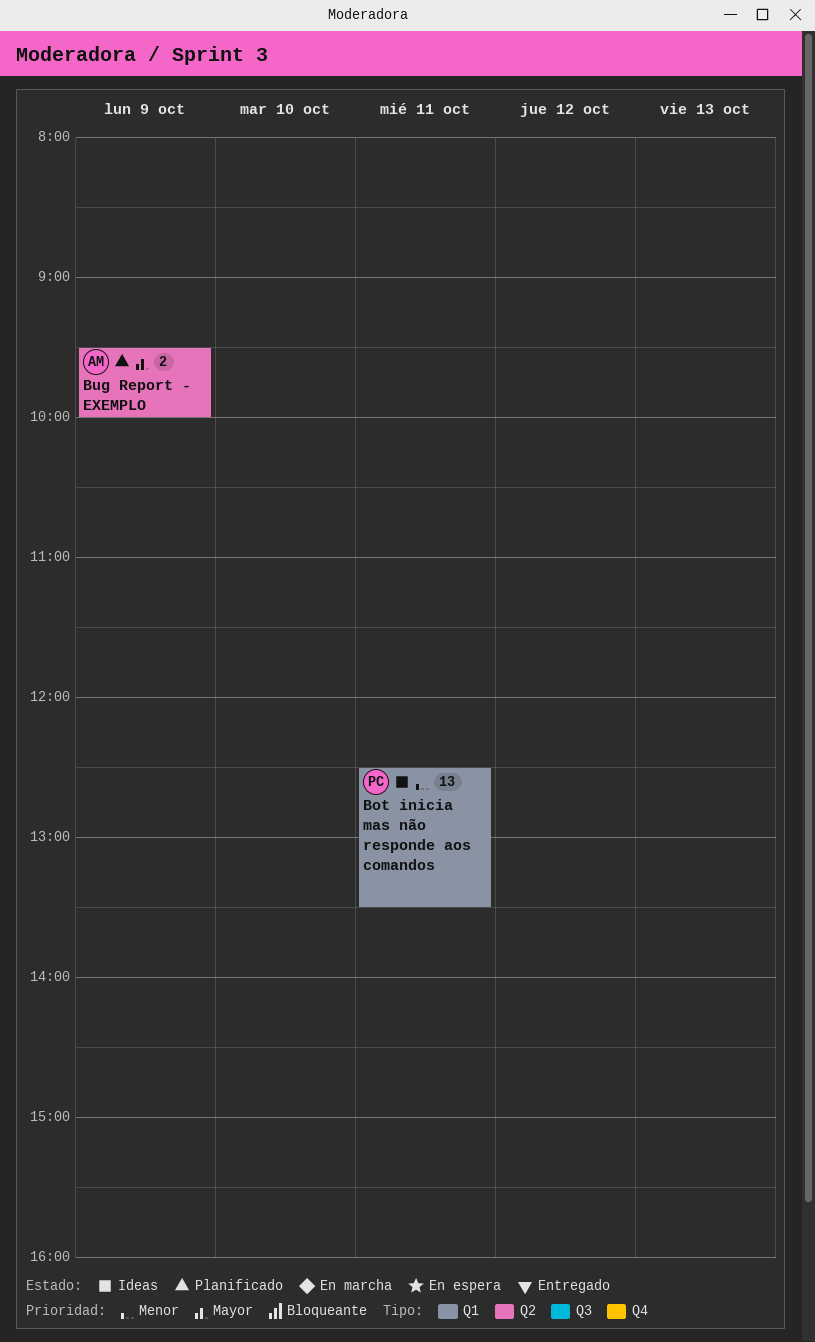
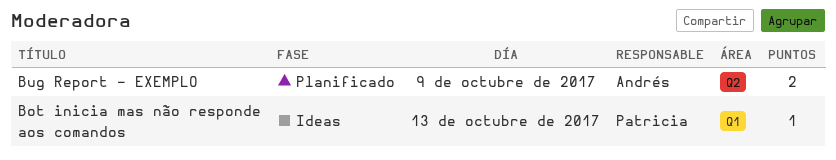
Bot inicia mas não responde aos comandos, estimate: 13 -> 1
Bot inicia mas não responde aos comandos, day: Oct 11 -> Oct 13

